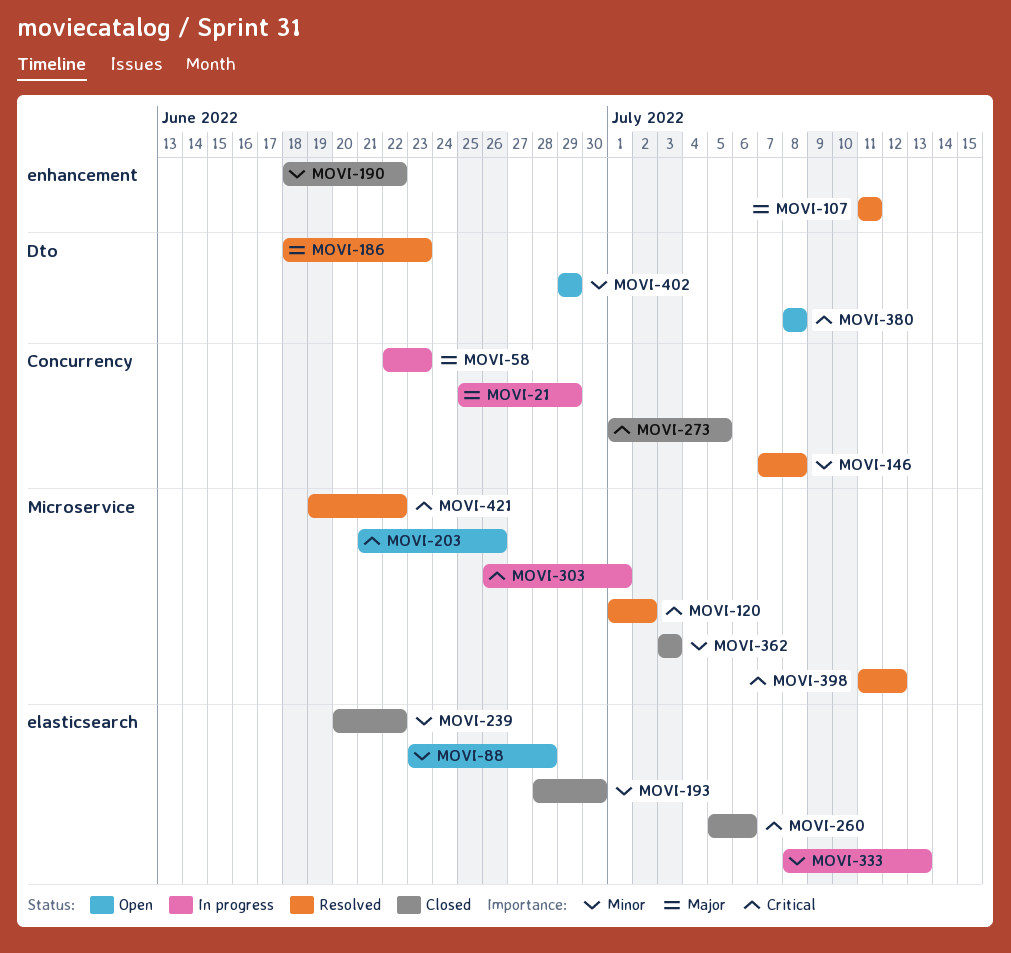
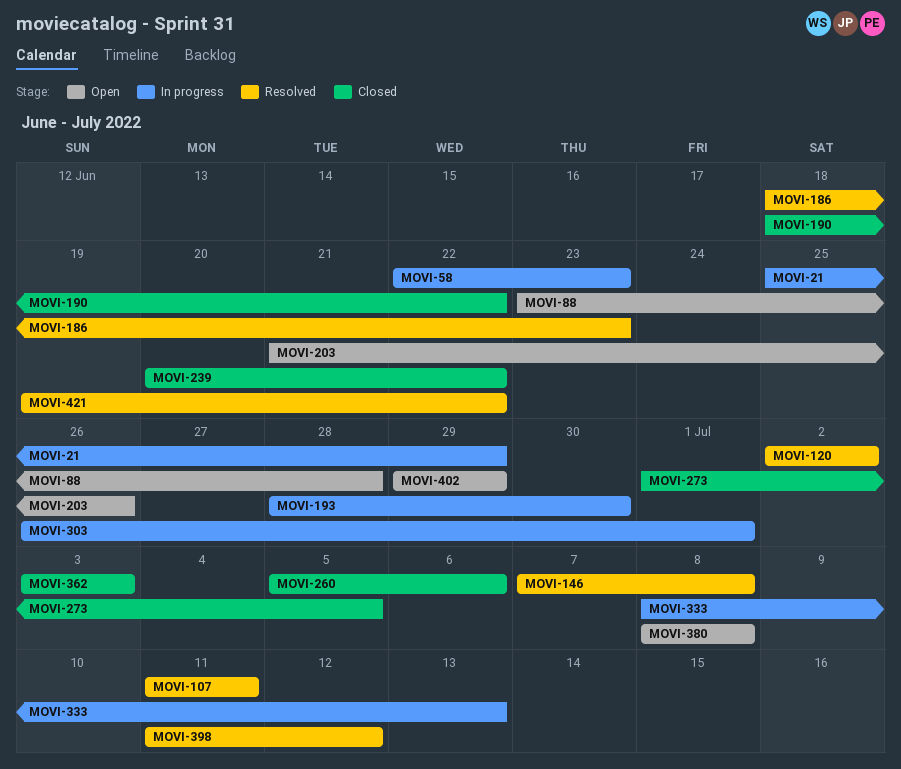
MOVI-120, start: Jul 1 -> Jul 2
MOVI-193, status: Closed -> In progress

